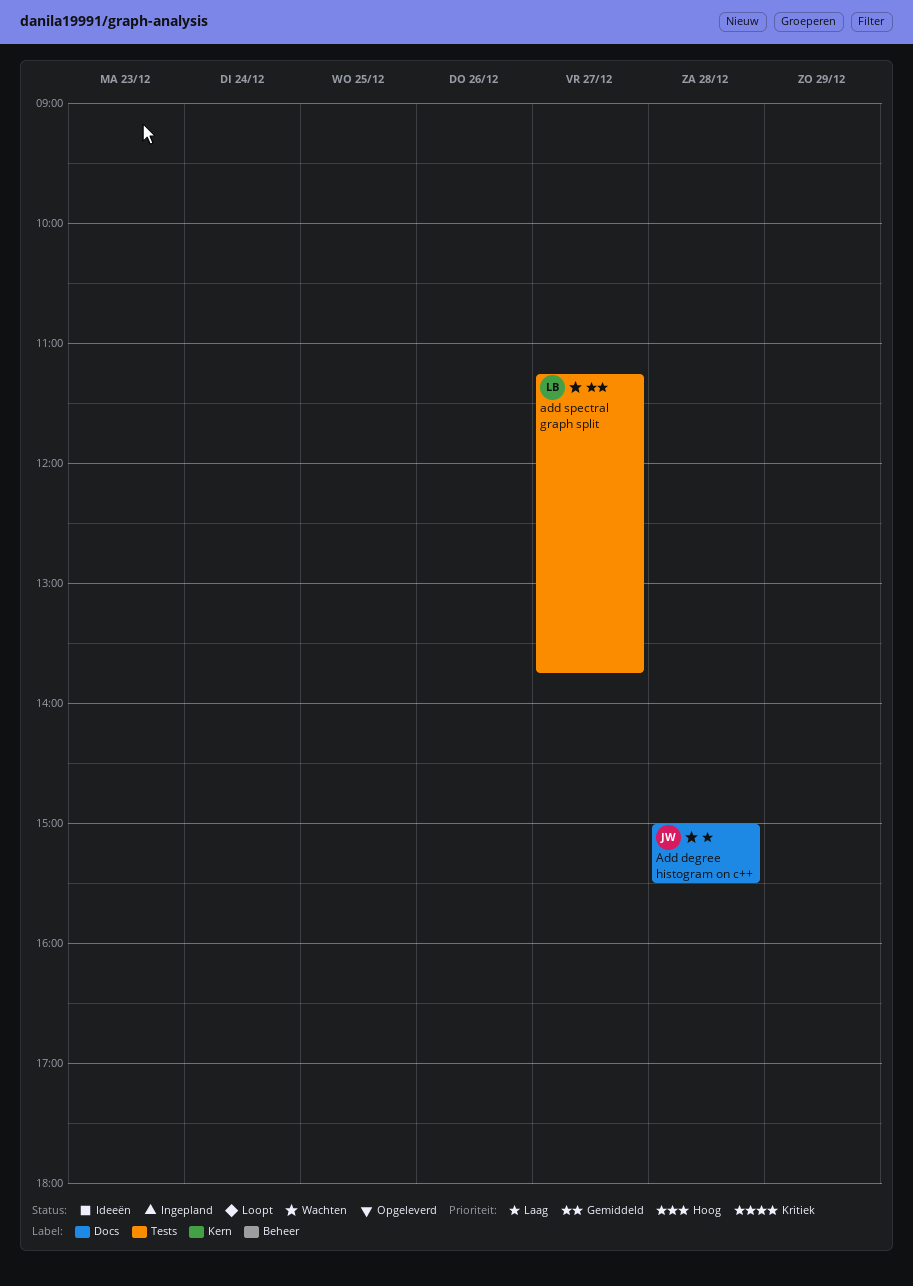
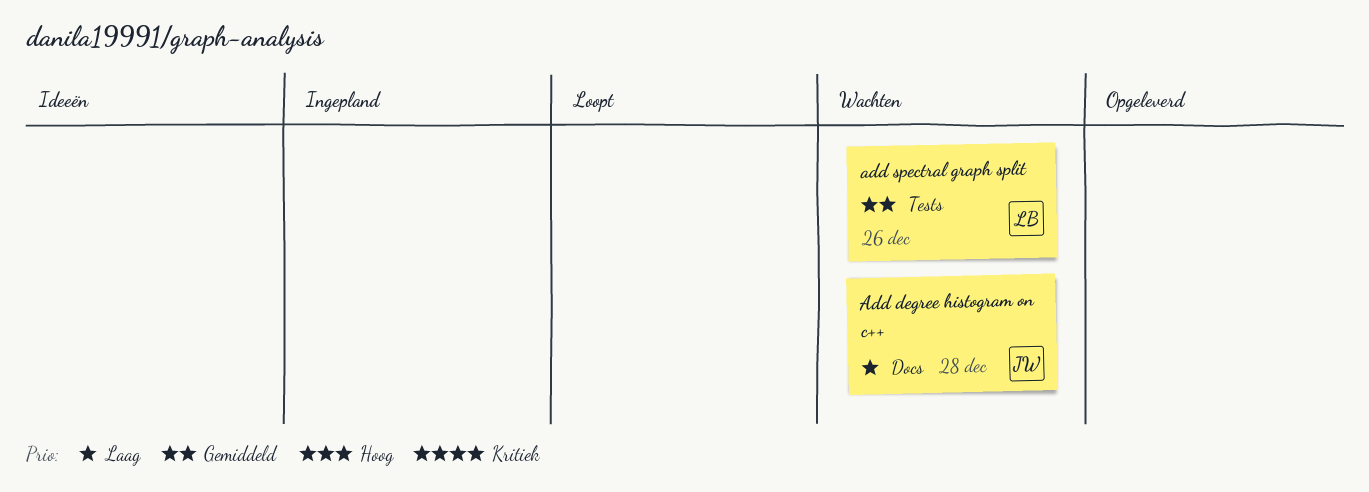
add spectral graph split, day: Dec 27 -> Dec 26

